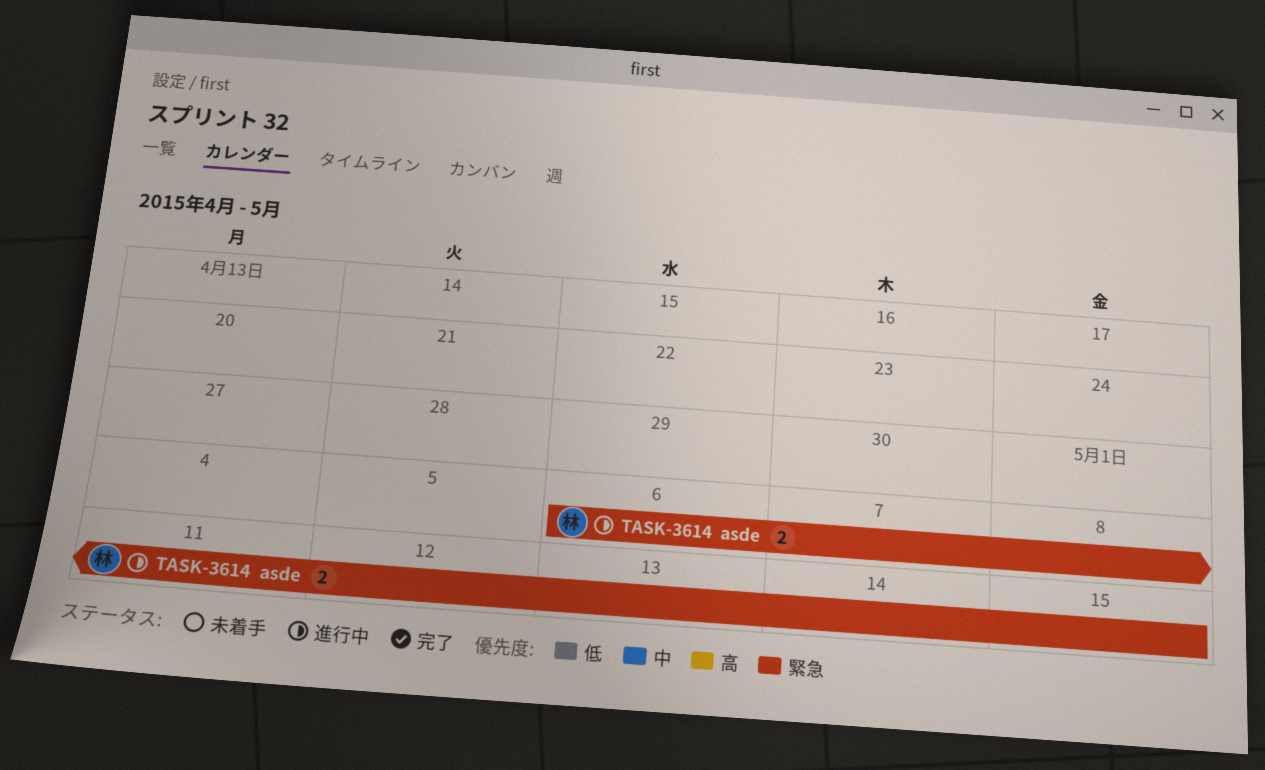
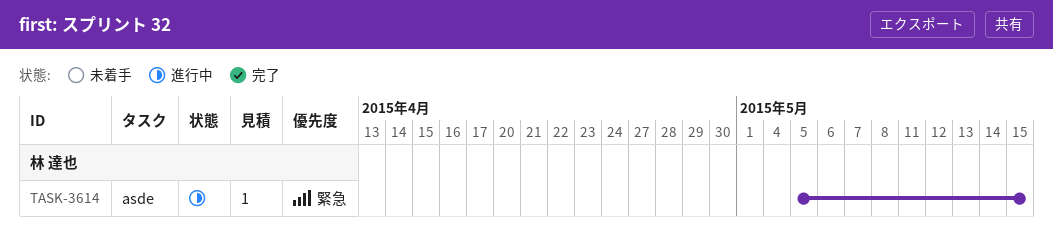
TASK-3614, estimate: 2 -> 1
TASK-3614, start: May 6 -> May 5

